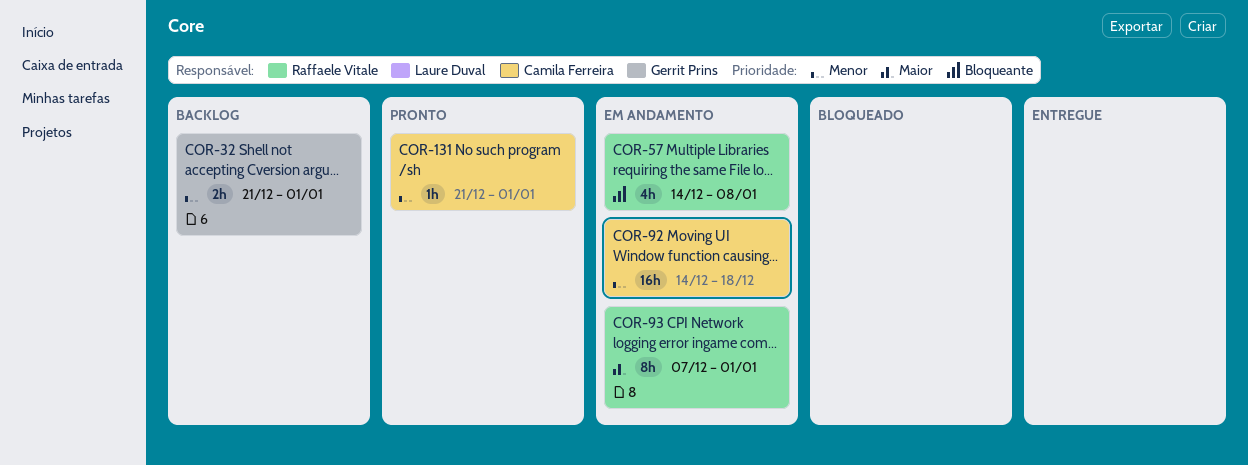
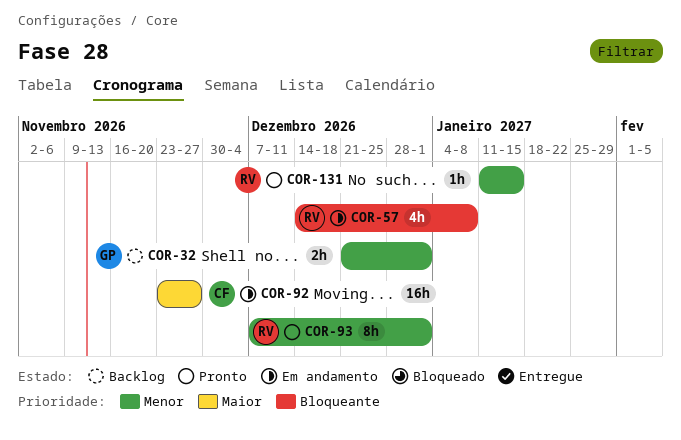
COR-92, priority: Menor -> Maior
COR-92, start: Dec 14 -> Nov 23
COR-92, due: Dec 18 -> Nov 27
COR-93, status: Em andamento -> Pronto
COR-93, priority: Maior -> Menor
COR-131, owner: Camila Ferreira -> Raffaele Vitale
COR-131, start: Dec 21 -> Jan 11
COR-131, due: Jan 1 -> Jan 15

